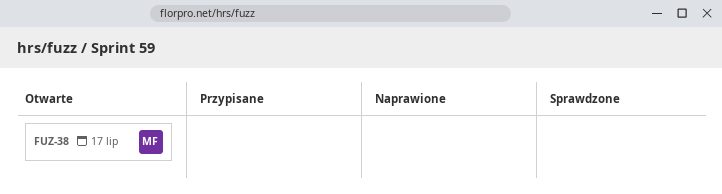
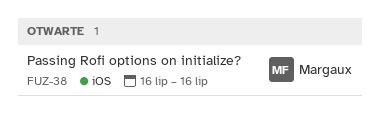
FUZ-38, due: Jul 17 -> Jul 16

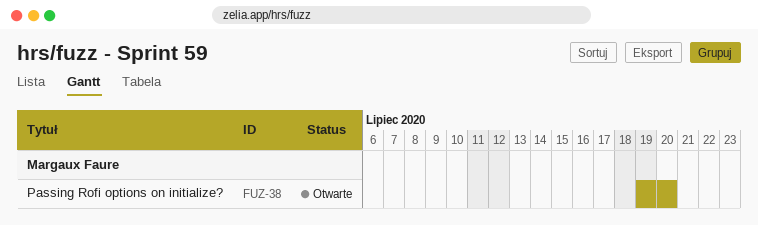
FUZ-38, start: Jul 16 -> Jul 19
FUZ-38, due: Jul 16 -> Jul 20

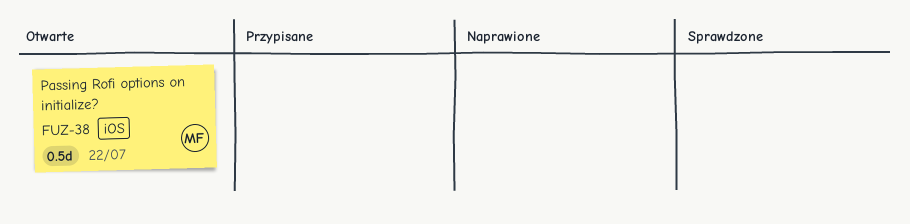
FUZ-38, due: Jul 20 -> Jul 22

